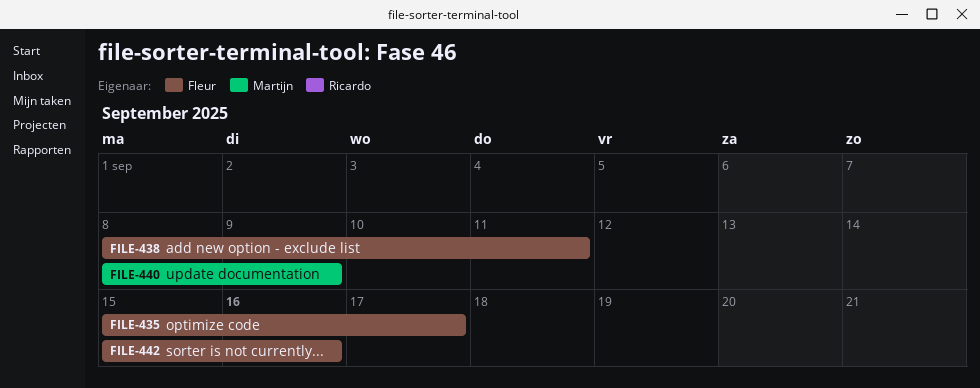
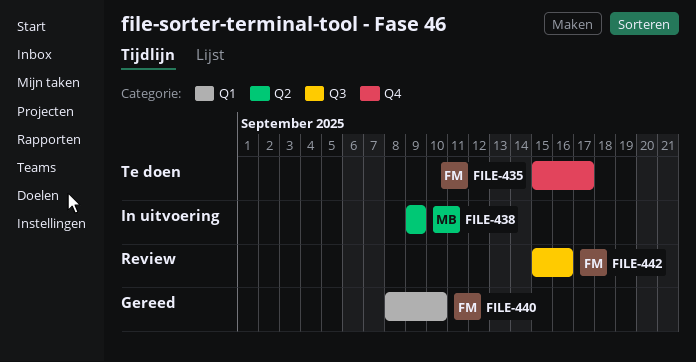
FILE-438, owner: Fleur -> Martijn
FILE-438, start: Sep 8 -> Sep 9
FILE-438, due: Sep 11 -> Sep 9
FILE-440, owner: Martijn -> Fleur
FILE-440, due: Sep 9 -> Sep 10

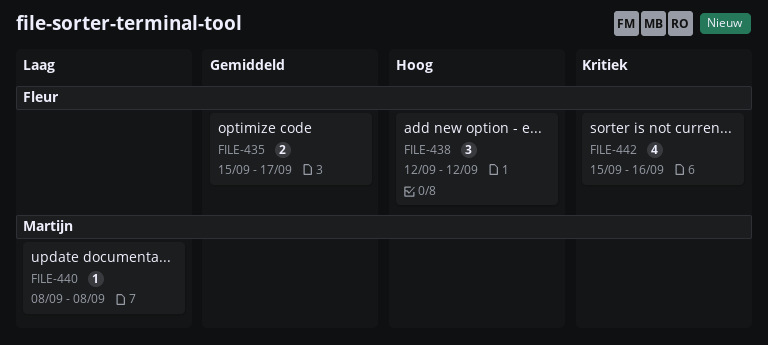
FILE-438, owner: Martijn -> Fleur
FILE-438, start: Sep 9 -> Sep 12
FILE-438, due: Sep 9 -> Sep 12
FILE-440, owner: Fleur -> Martijn
FILE-440, due: Sep 10 -> Sep 8

